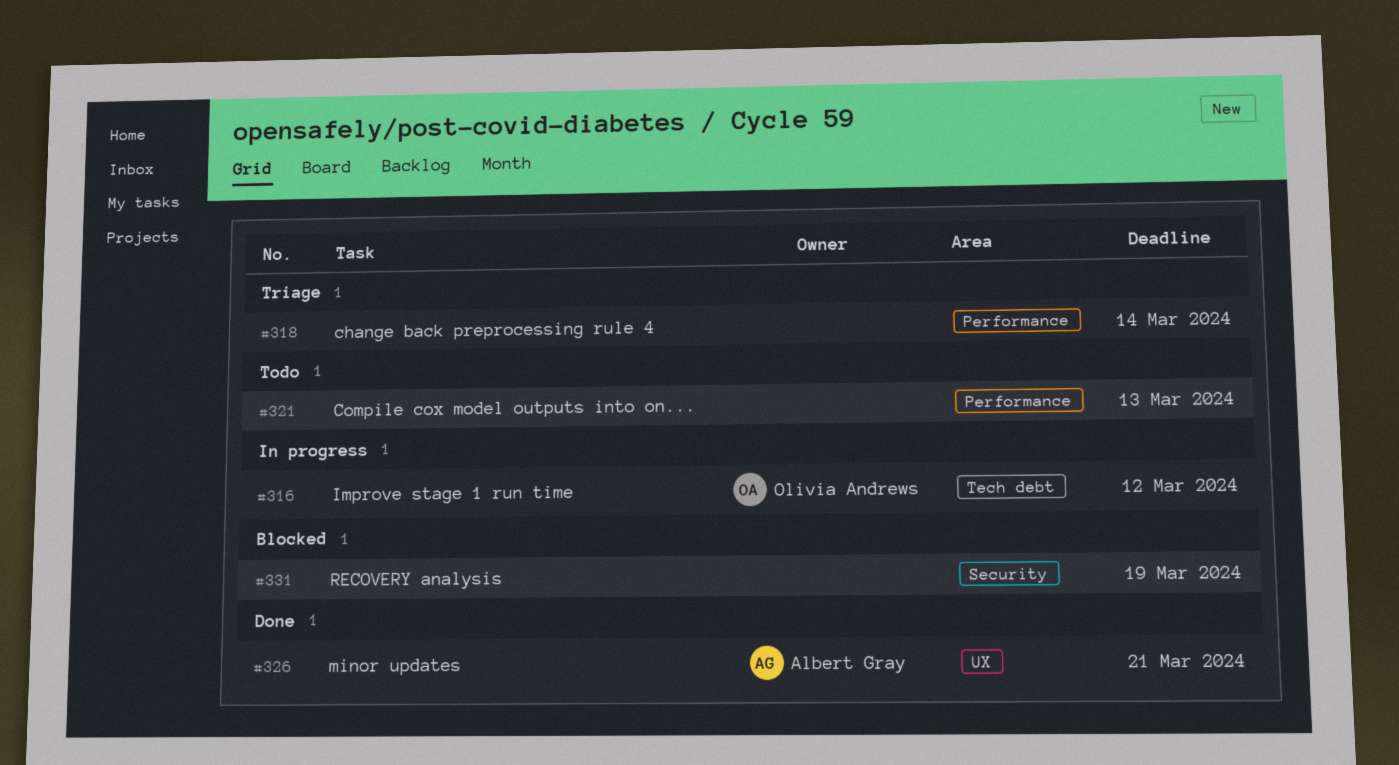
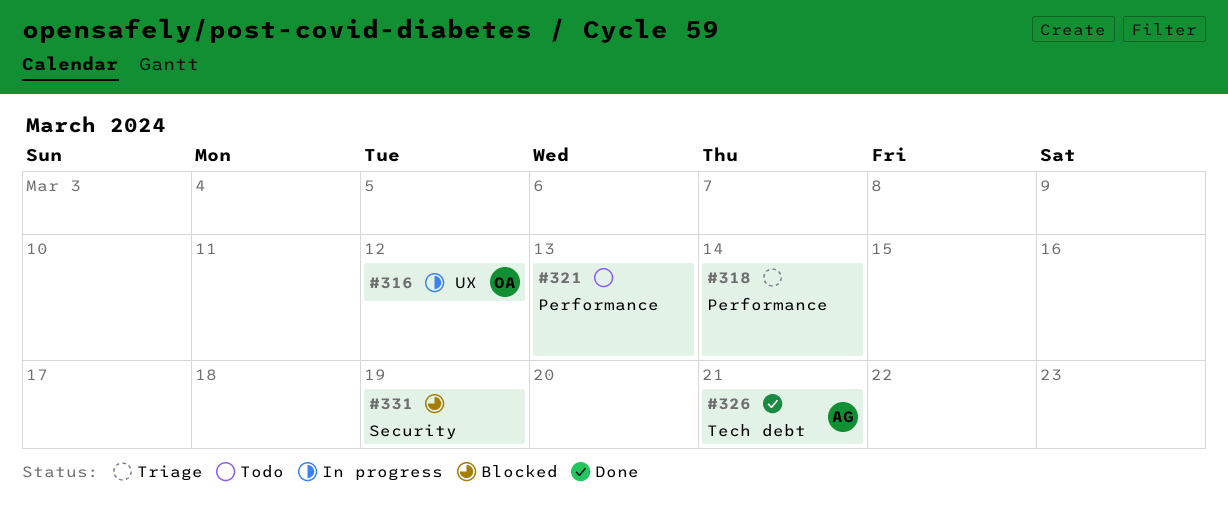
#316, label: Tech debt -> UX
#326, label: UX -> Tech debt

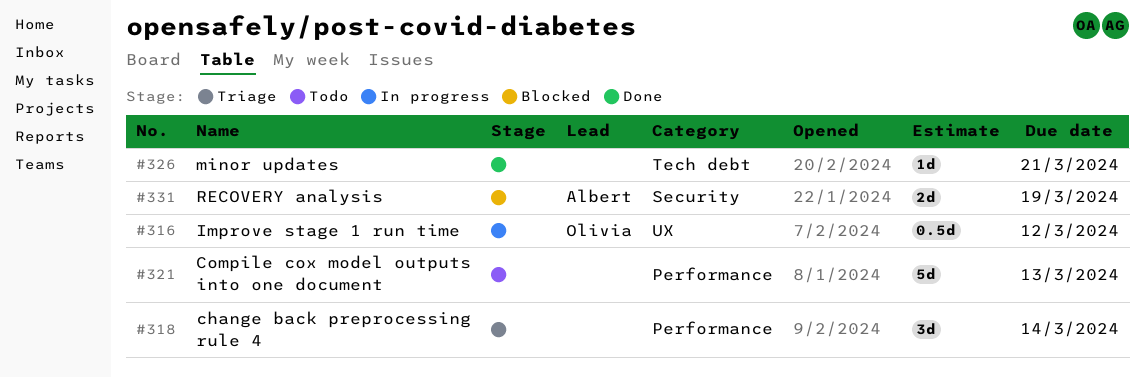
#326, owner: Albert -> none
#331, owner: none -> Albert

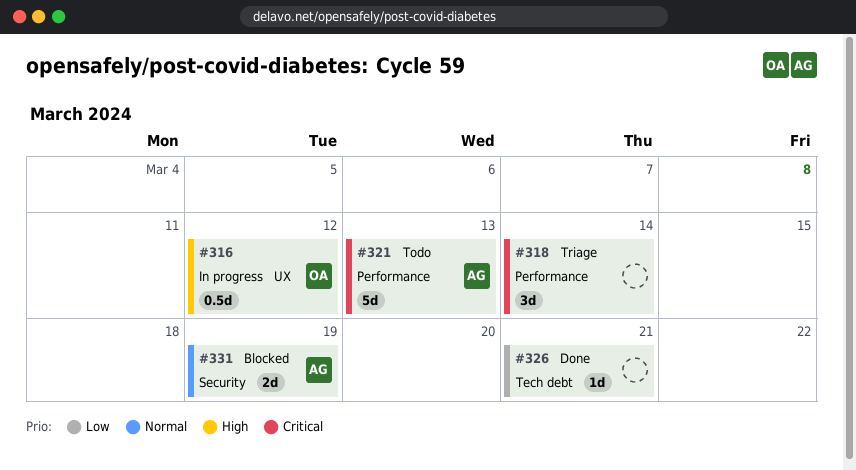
#321, owner: none -> Albert

